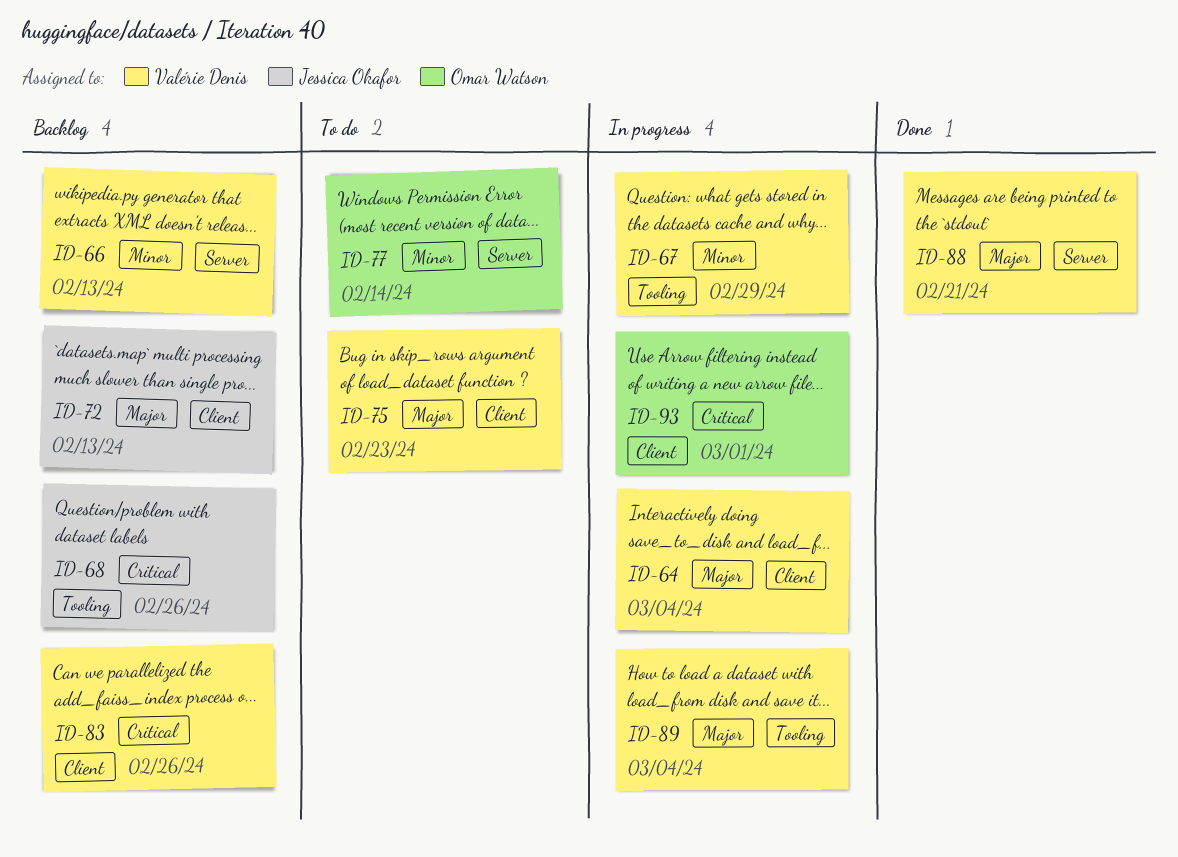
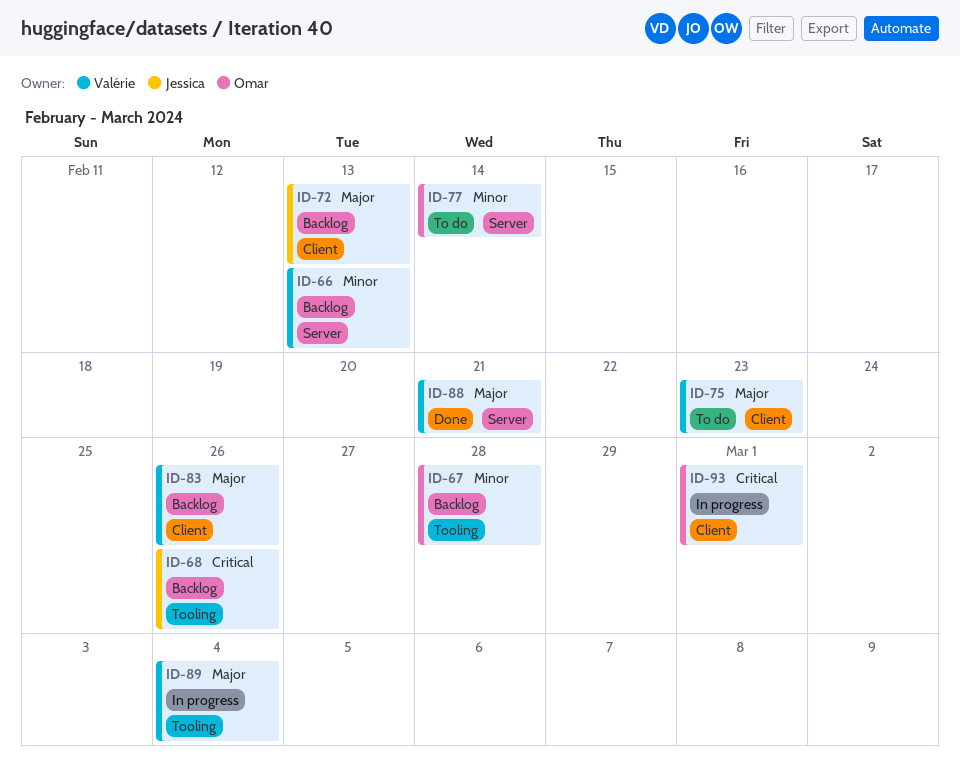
ID-64: present -> none
ID-67, status: In progress -> Backlog
ID-67, owner: Valérie Denis -> Omar Watson
ID-67, due: Feb 29 -> Feb 28
ID-83, priority: Critical -> Major

